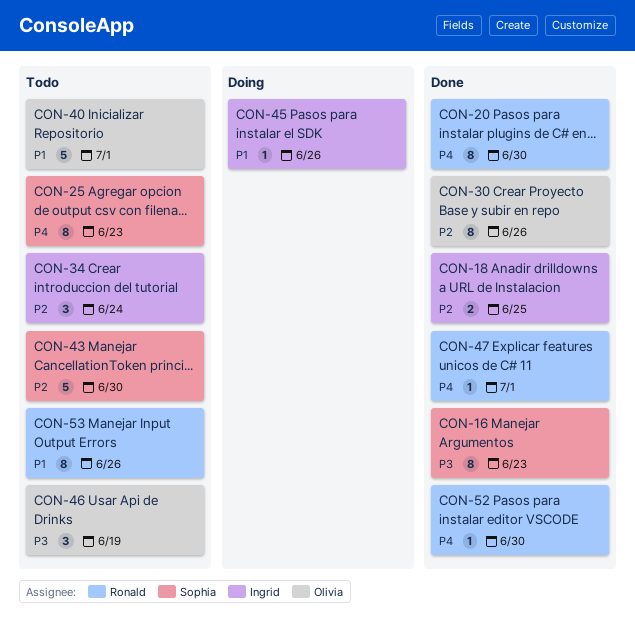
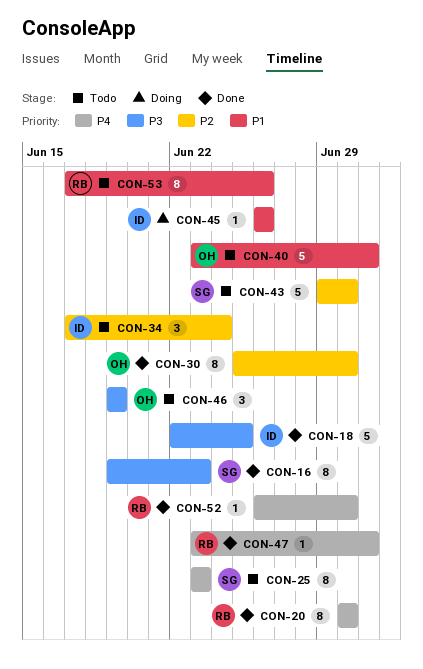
CON-18, priority: P2 -> P3
CON-18, estimate: 2 -> 5
CON-30, due: Jun 26 -> Jun 30

